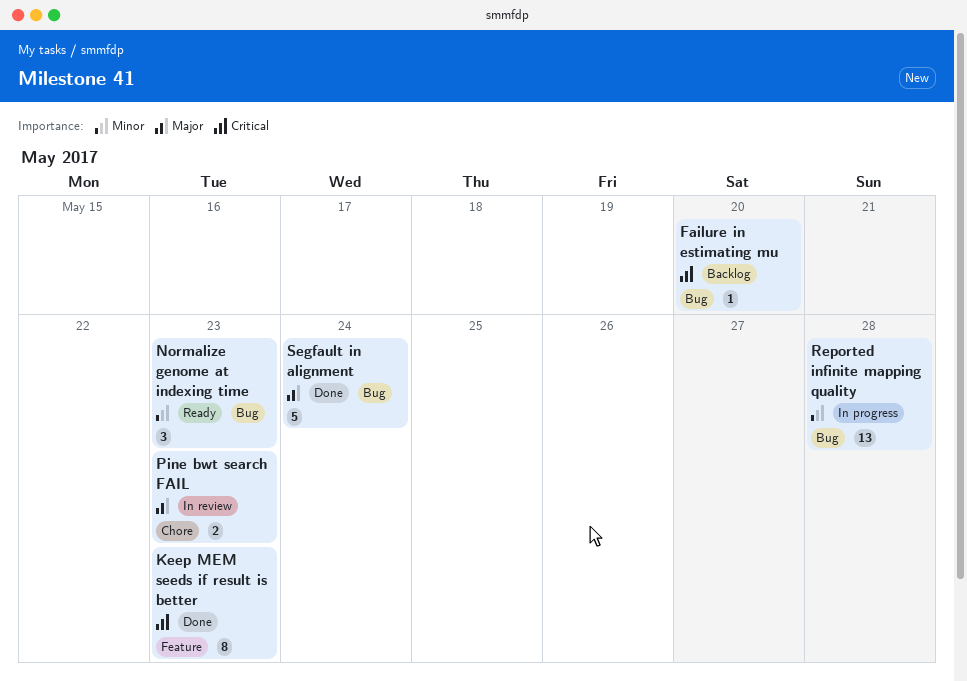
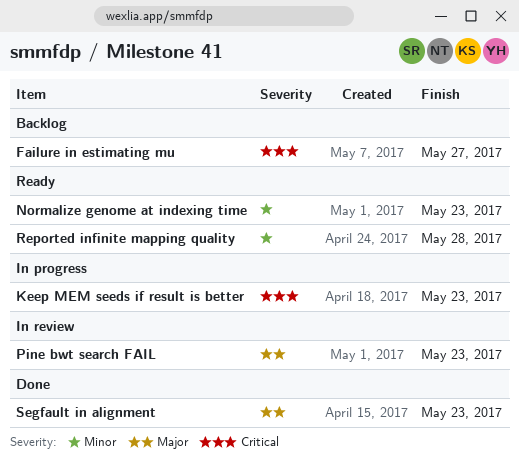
Failure in estimating mu, due: May 20 -> May 27
Keep MEM seeds if result is better, status: Done -> In progress
Reported infinite mapping quality, status: In progress -> Ready
Segfault in alignment, due: May 24 -> May 23

